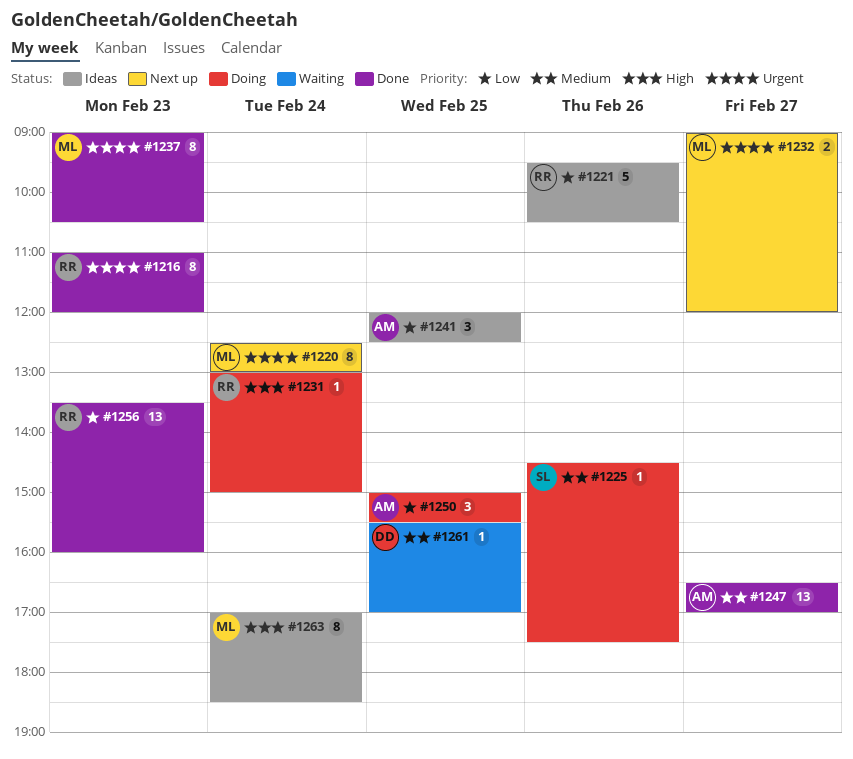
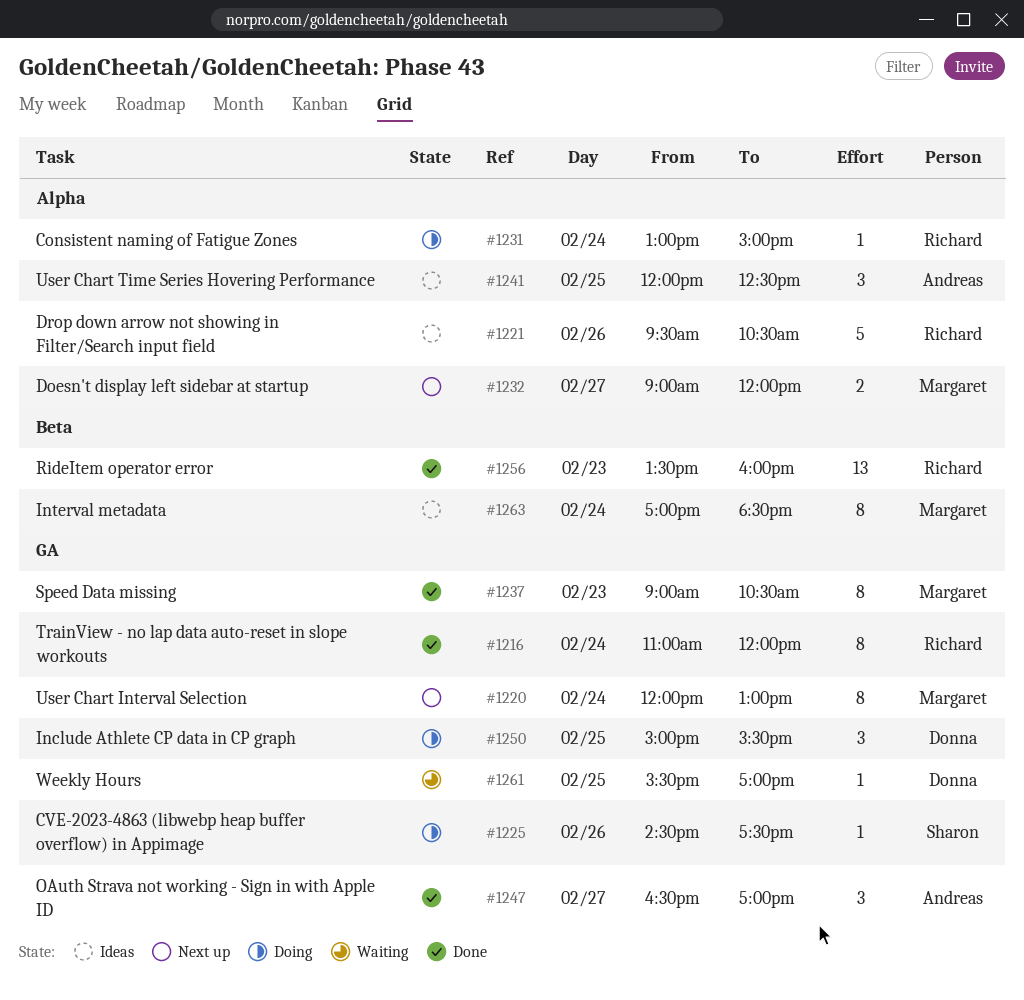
#1216, day: Feb 23 -> Feb 24
#1220, begins: 12:30 -> 12:00
#1247, estimate: 13 -> 3
#1250, owner: Andreas -> Donna

